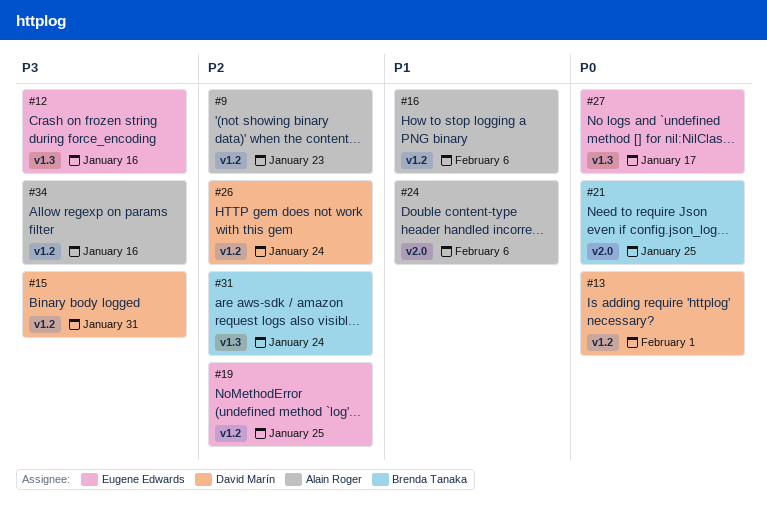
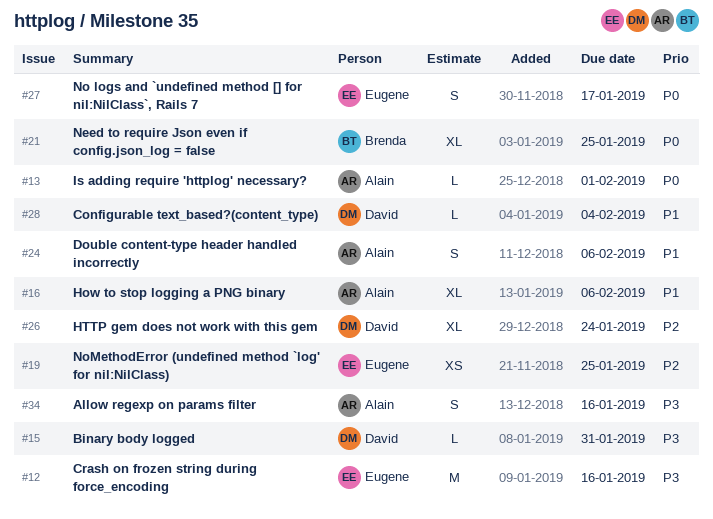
#9: present -> none
#13, owner: David Marín -> Alain Roger
#28: none -> present
#31: present -> none

